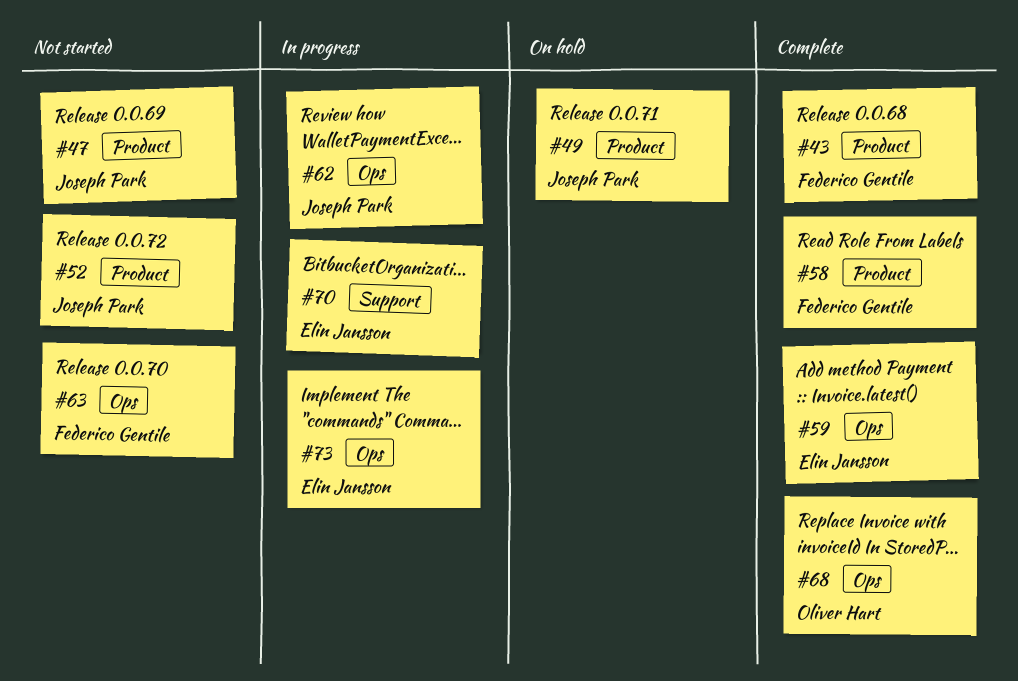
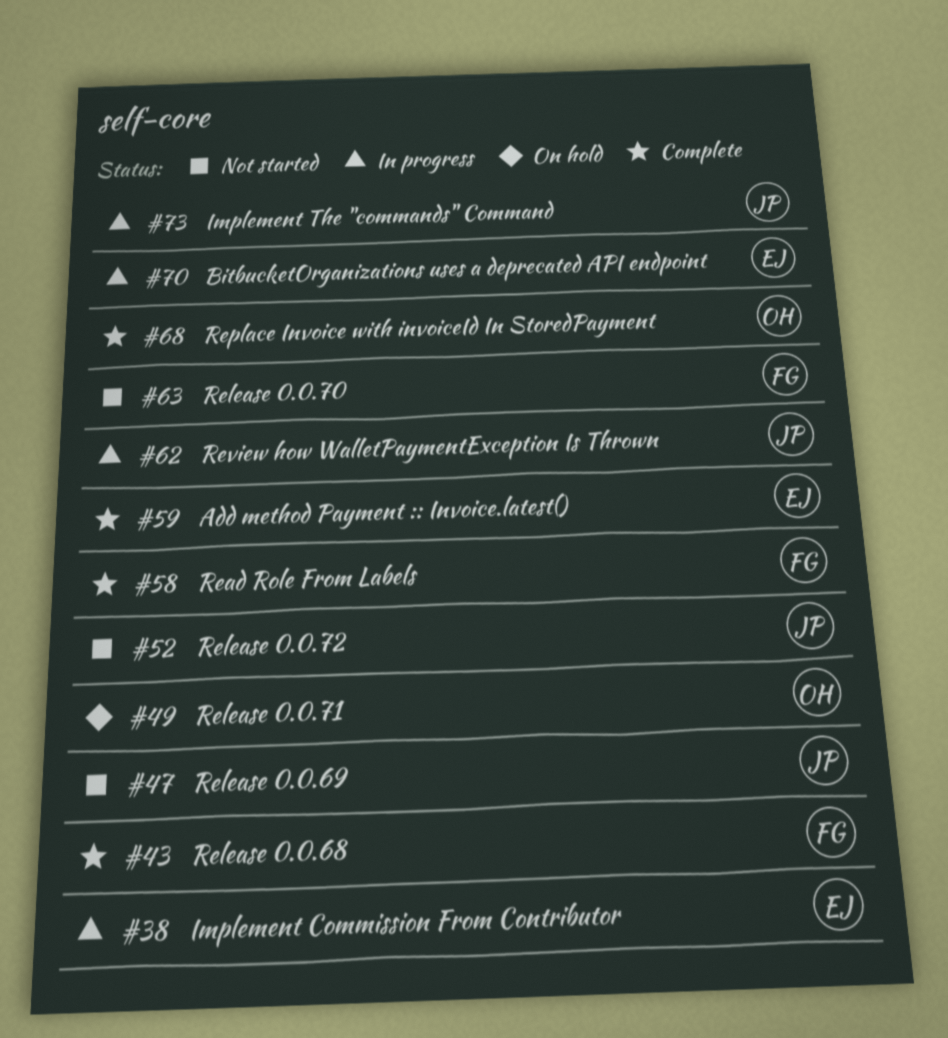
#38: none -> present
#49, owner: Joseph Park -> Oliver Hart
#73, owner: Elin Jansson -> Joseph Park

